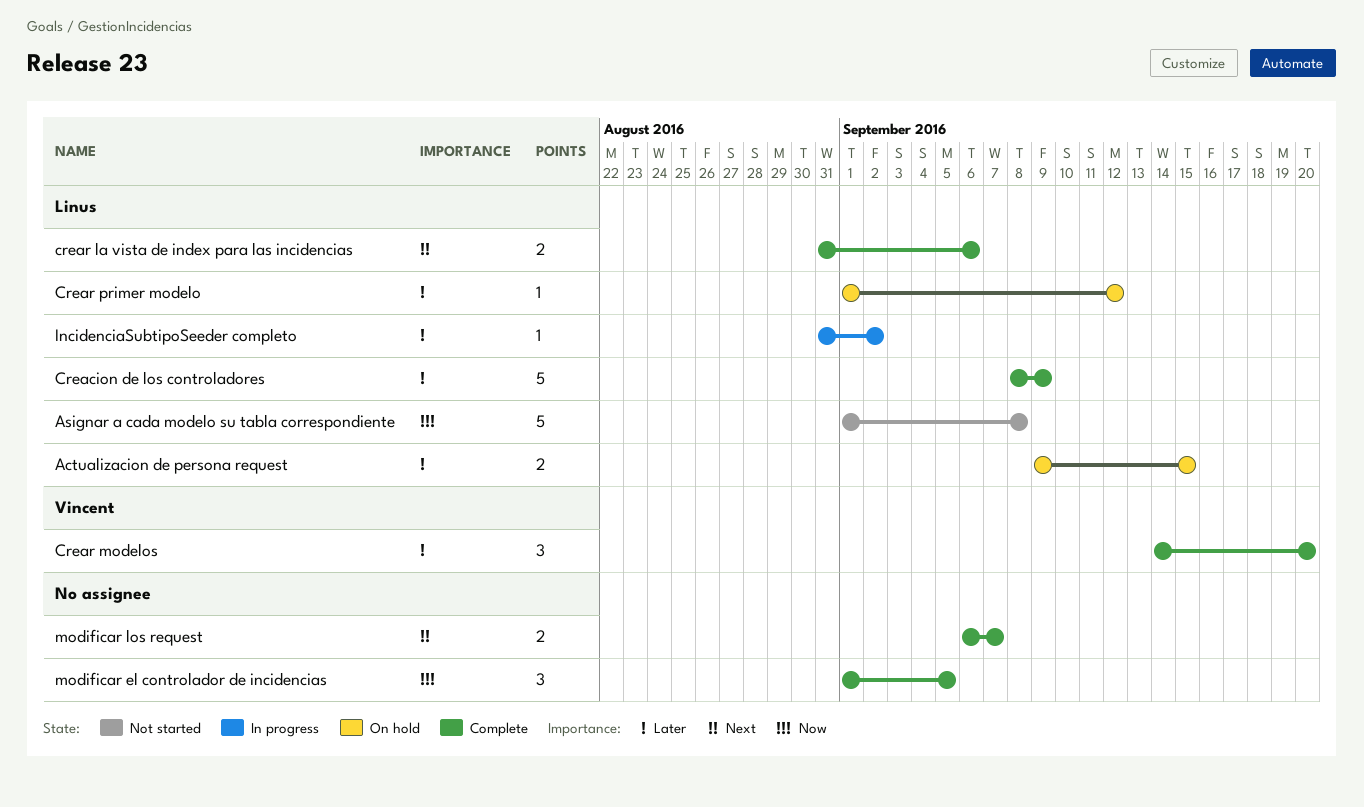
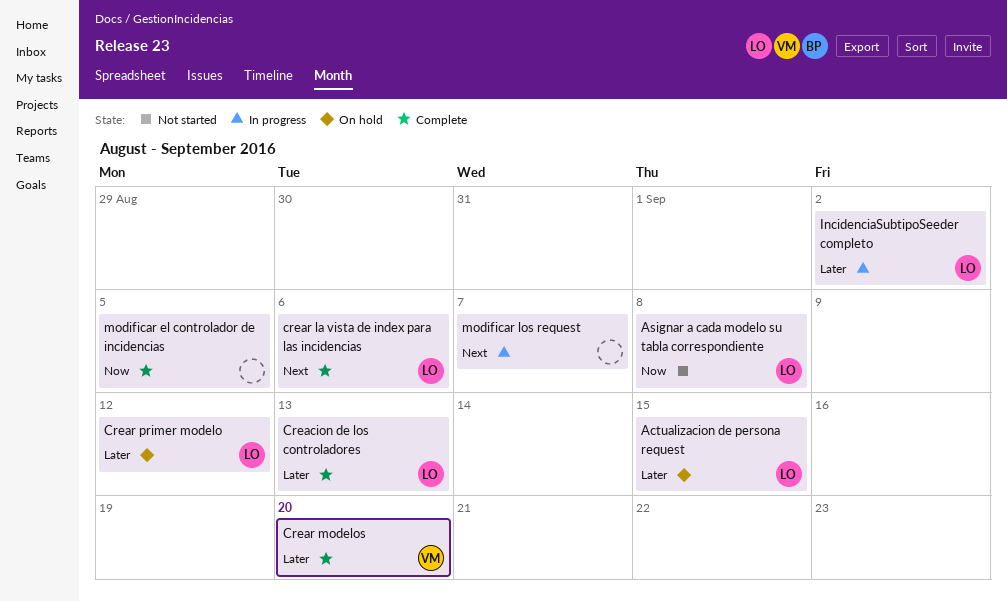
Creacion de los controladores, due: Sep 9 -> Sep 13
modificar los request, status: Complete -> In progress

